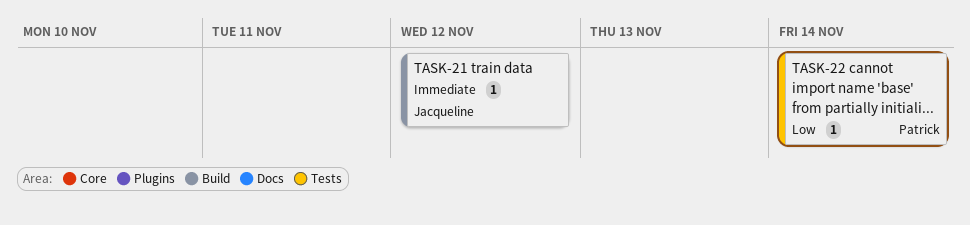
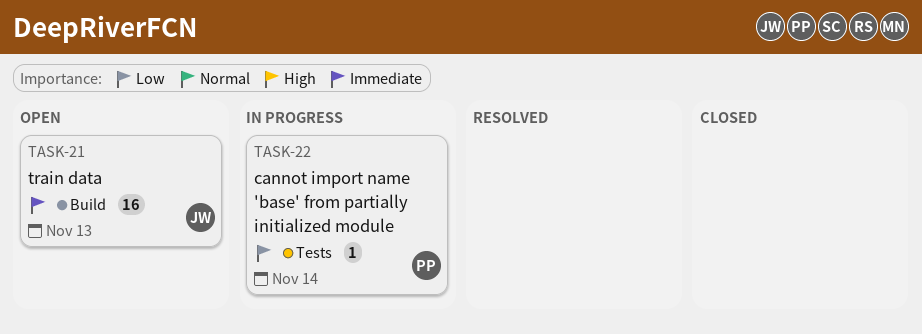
TASK-21, estimate: 1 -> 16
TASK-21, due: Nov 12 -> Nov 13

